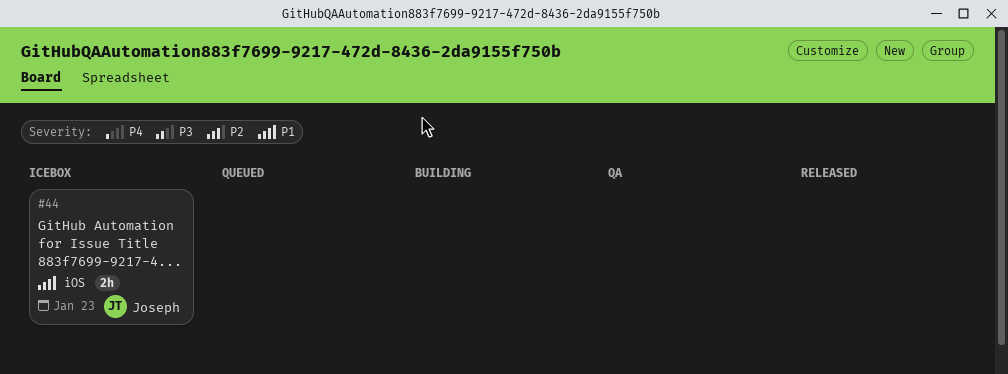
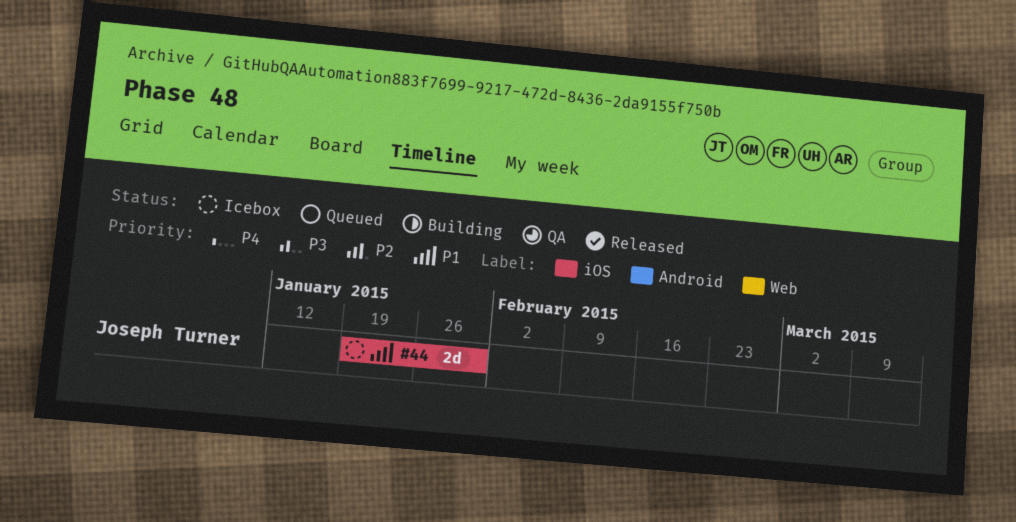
#44, estimate: 2h -> 2d
#44, due: Jan 23 -> Jan 30

